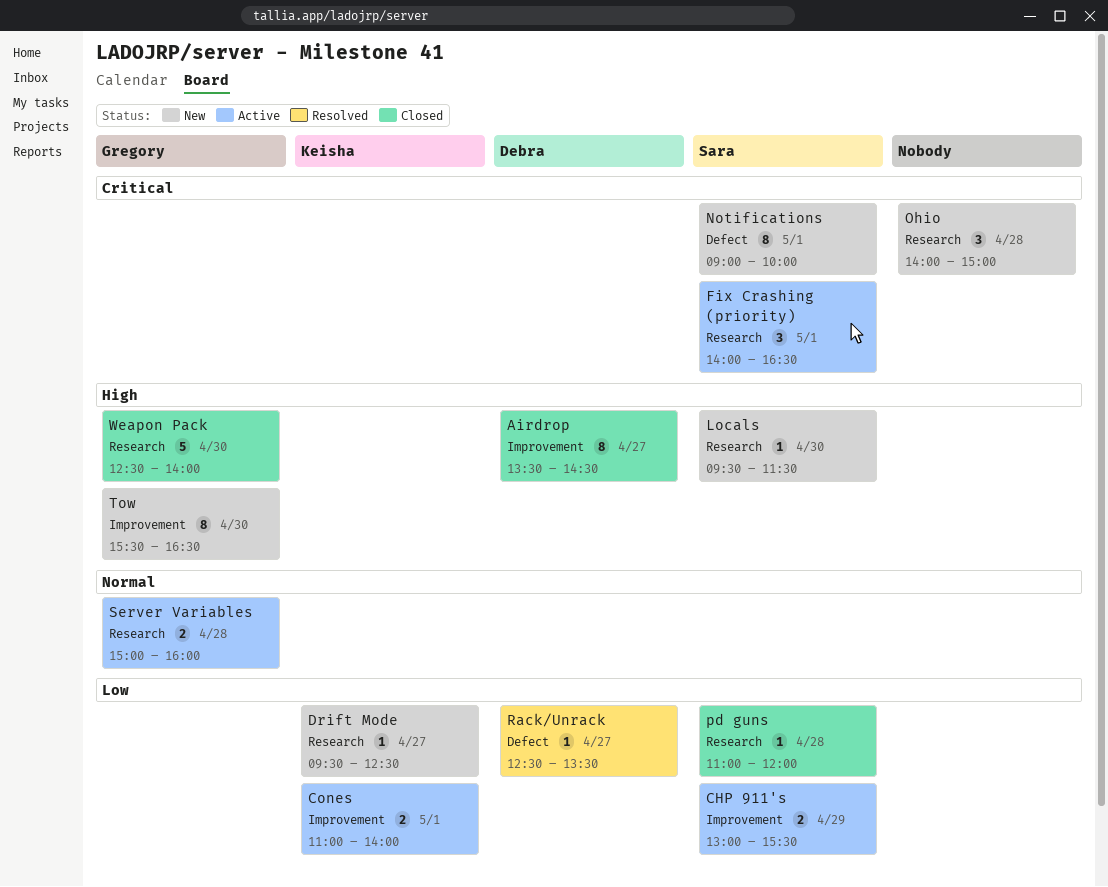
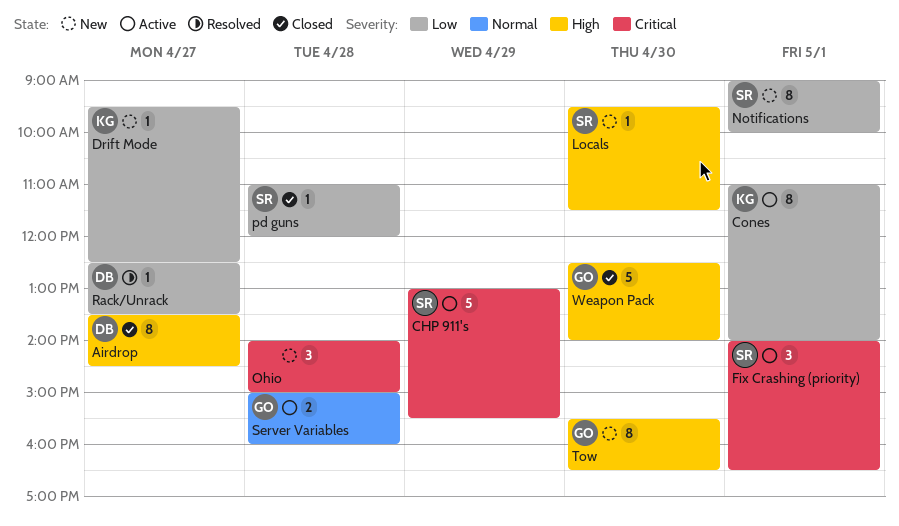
CHP 911's, priority: Low -> Critical
CHP 911's, estimate: 2 -> 5
Cones, estimate: 2 -> 8
Notifications, priority: Critical -> Low

